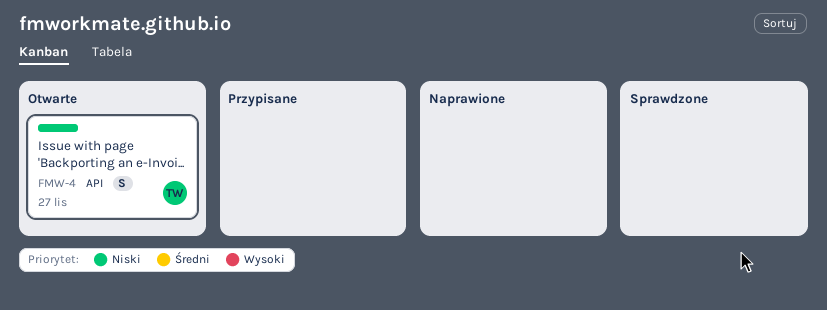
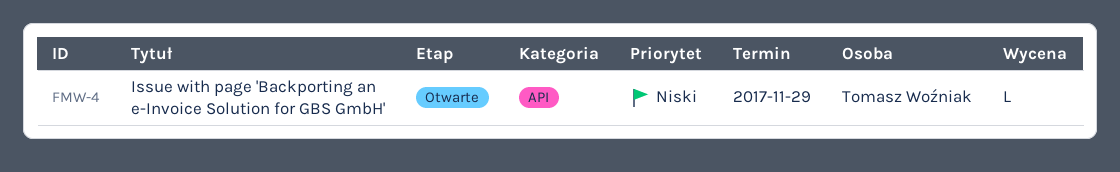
FMW-4, estimate: S -> L
FMW-4, due: Nov 27 -> Nov 29

